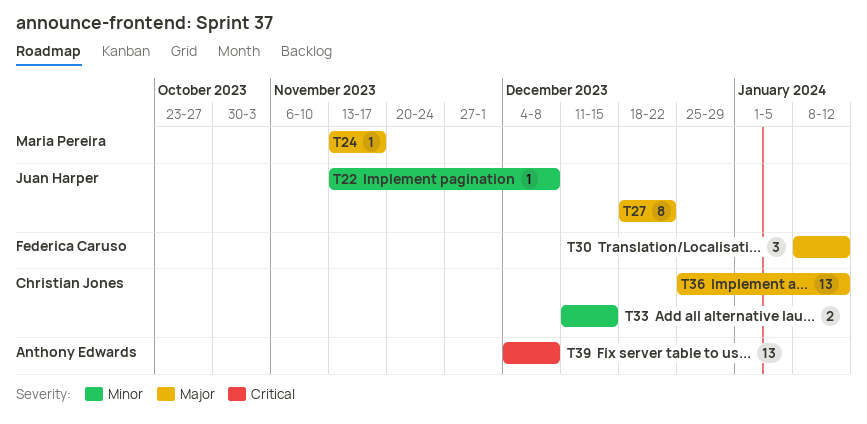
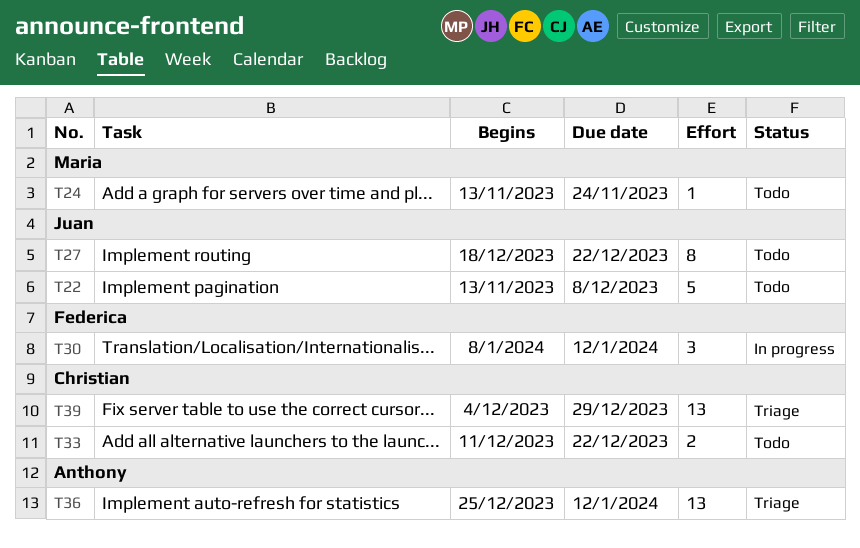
T22, estimate: 1 -> 5
T24, due: Nov 17 -> Nov 24
T33, due: Dec 15 -> Dec 22
T36, owner: Christian Jones -> Anthony Edwards
T39, owner: Anthony Edwards -> Christian Jones
T39, due: Dec 8 -> Dec 29

